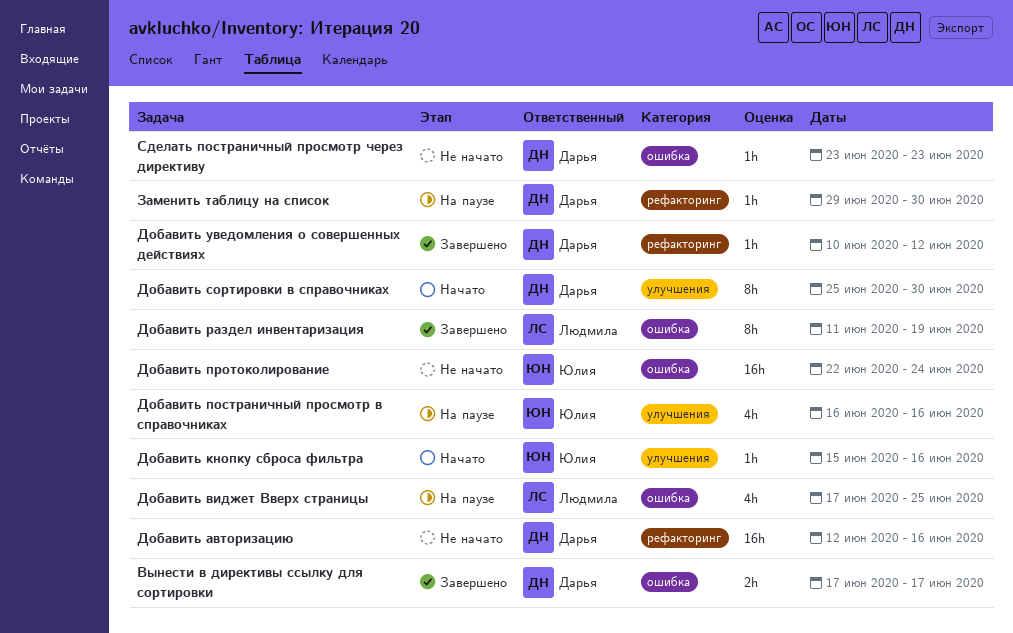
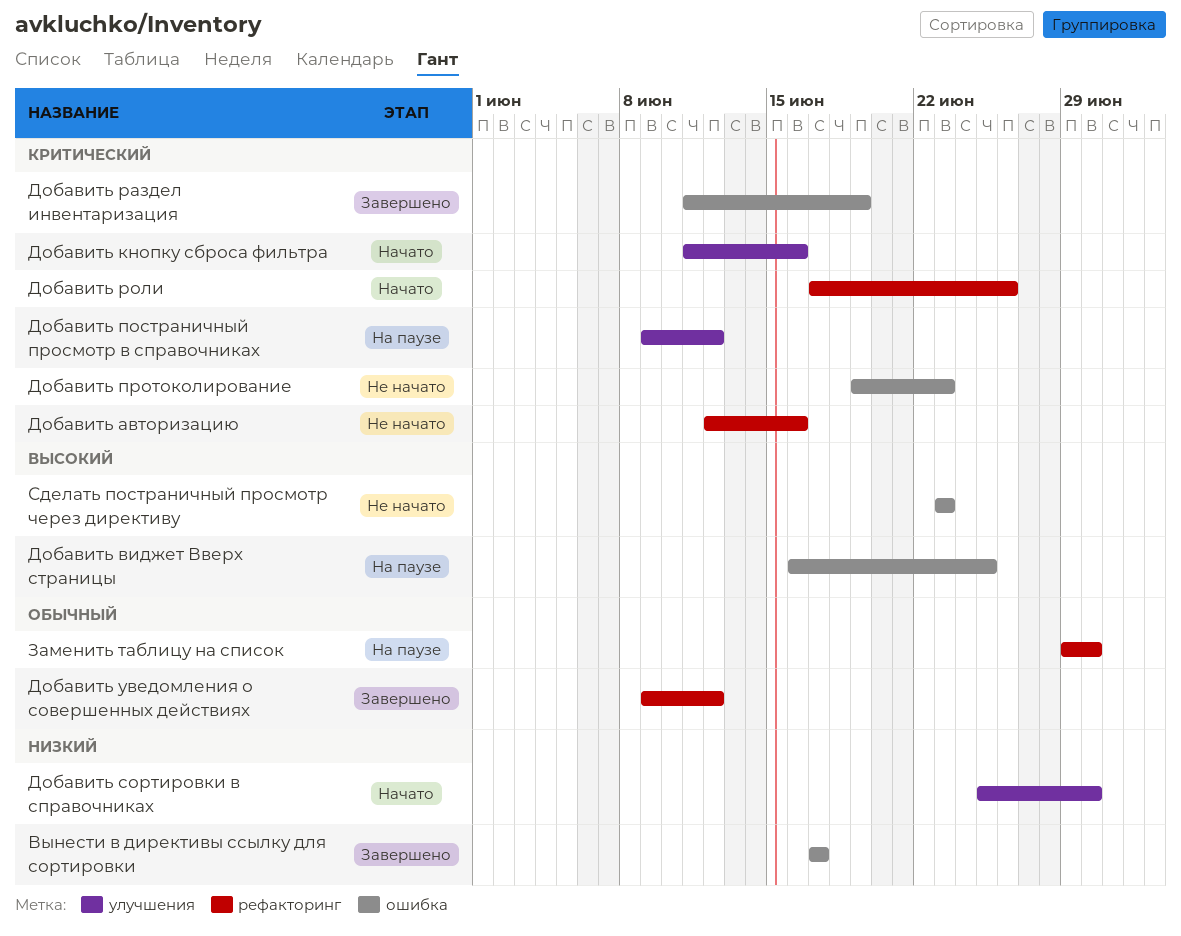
Добавить виджет Вверх страницы, start: Jun 17 -> Jun 16
Добавить кнопку сброса фильтра, start: Jun 15 -> Jun 11
Добавить постраничный просмотр в справочниках, start: Jun 16 -> Jun 9
Добавить постраничный просмотр в справочниках, due: Jun 16 -> Jun 12
Добавить протоколирование, start: Jun 22 -> Jun 19
Добавить протоколирование, due: Jun 24 -> Jun 23
Добавить роли: none -> present
Добавить уведомления о совершенных действиях, start: Jun 10 -> Jun 9

